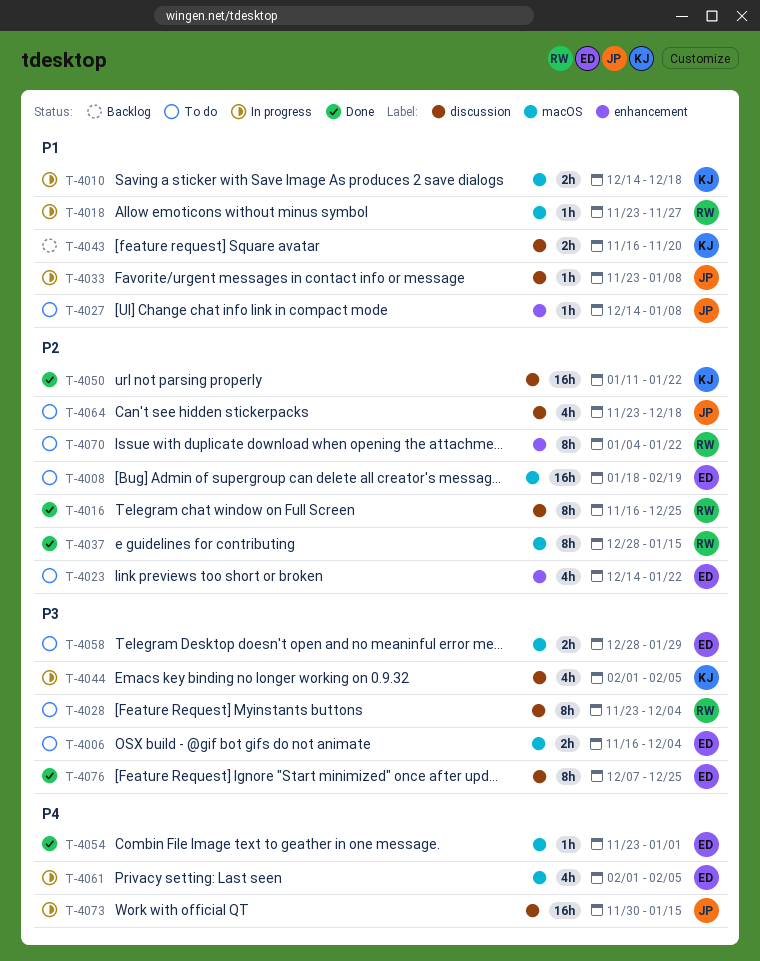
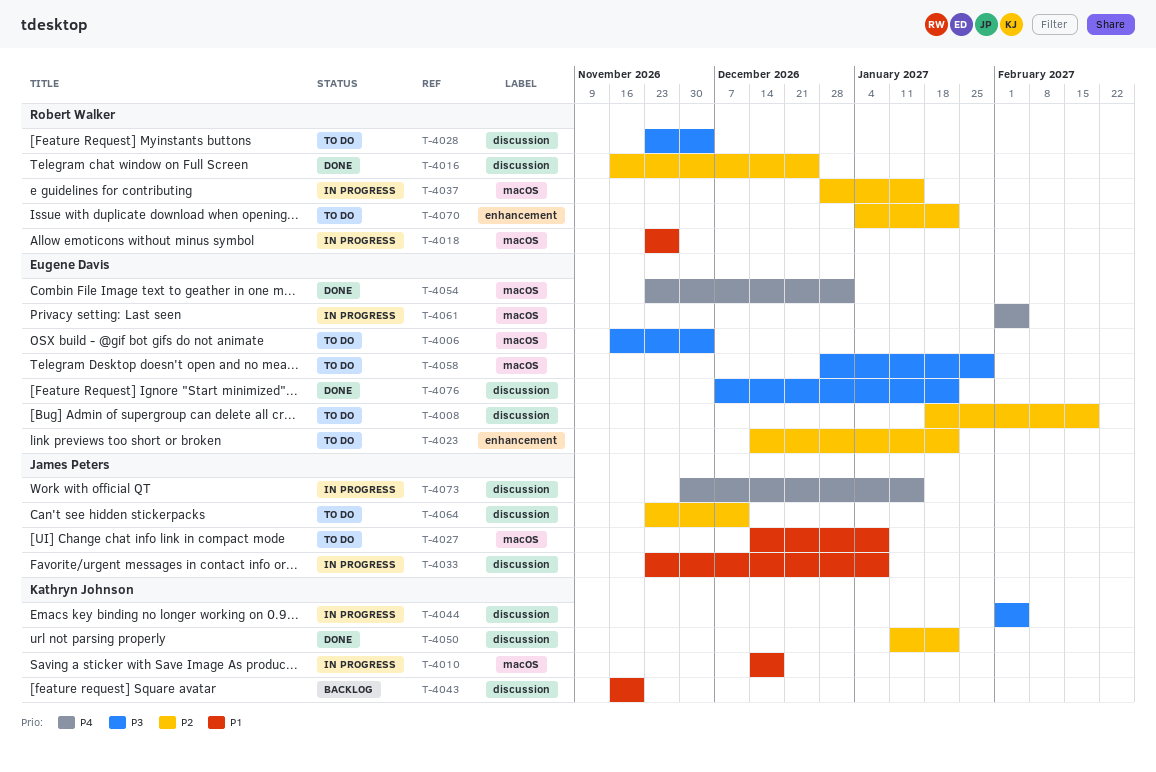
T-4008, label: macOS -> discussion
T-4027, label: enhancement -> macOS
T-4037, status: Done -> In progress
T-4064, due: Dec 18 -> Dec 11
T-4076, due: Dec 25 -> Jan 22

